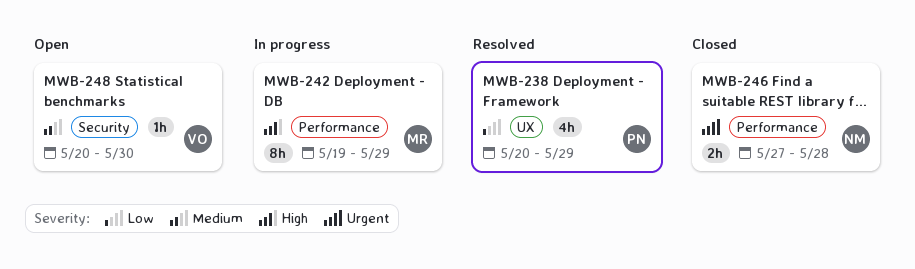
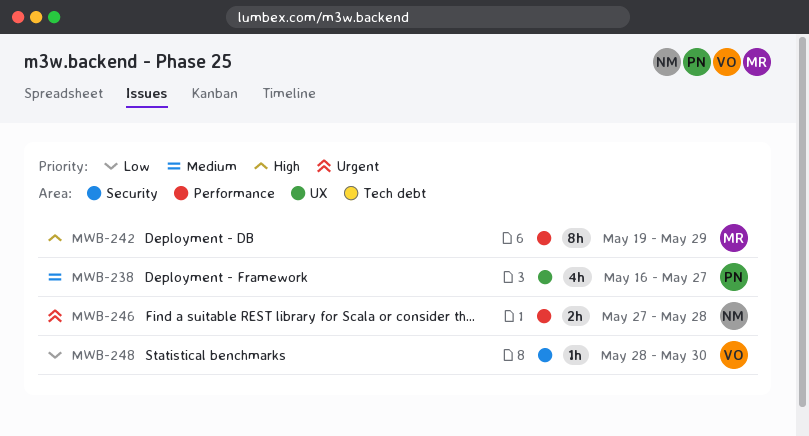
MWB-238, priority: Low -> Medium
MWB-238, start: May 20 -> May 16
MWB-238, due: May 29 -> May 27
MWB-248, priority: Medium -> Low
MWB-248, start: May 20 -> May 28

